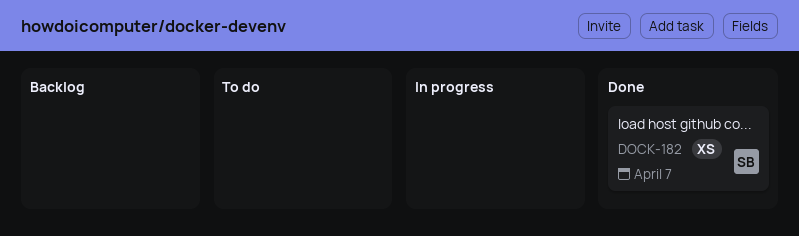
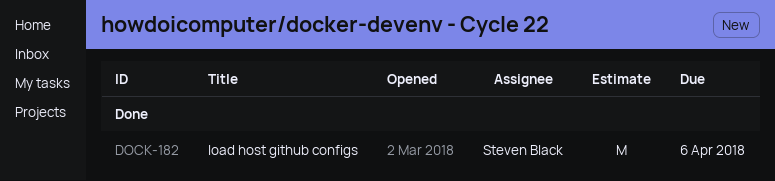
DOCK-182, estimate: XS -> M
DOCK-182, due: Apr 7 -> Apr 6

